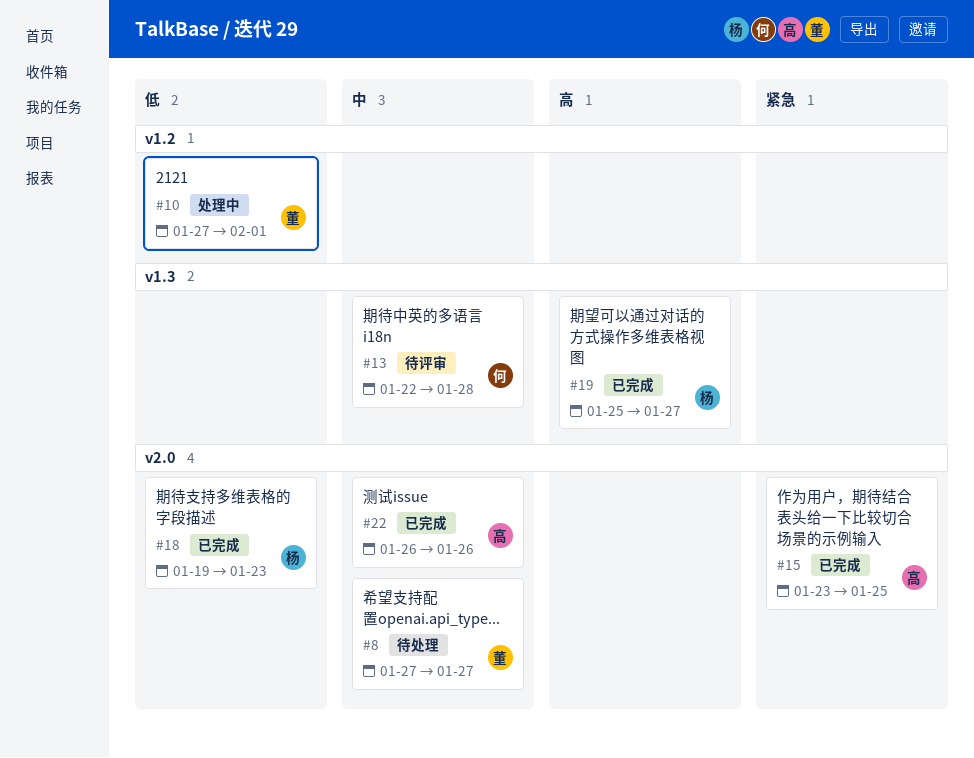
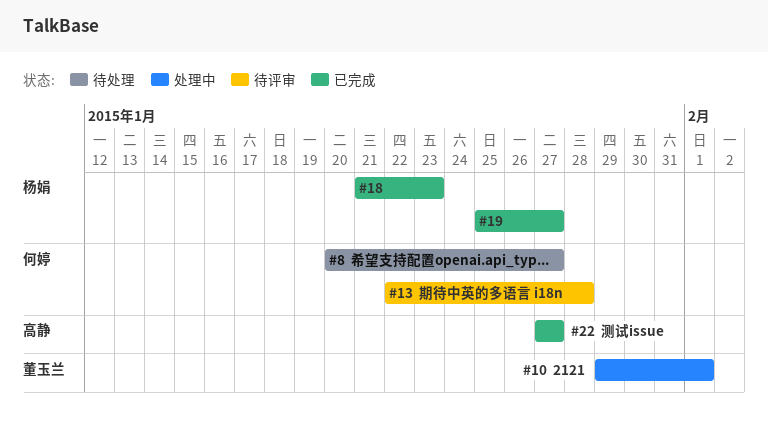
#8, owner: 董玉兰 -> 何婷
#8, start: Jan 27 -> Jan 20
#10, start: Jan 27 -> Jan 29
#15: present -> none
#18, start: Jan 19 -> Jan 21
#22, start: Jan 26 -> Jan 27
#22, due: Jan 26 -> Jan 27

